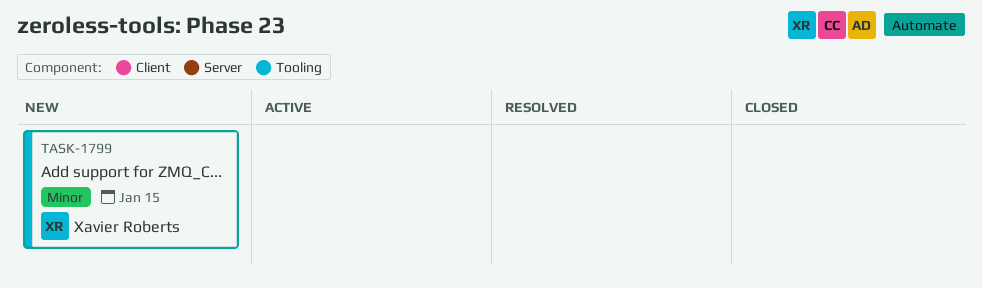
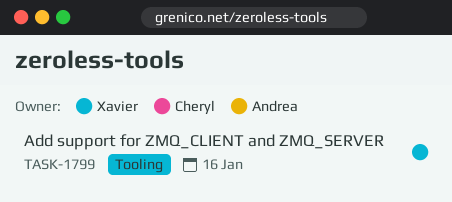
TASK-1799, due: Jan 15 -> Jan 16

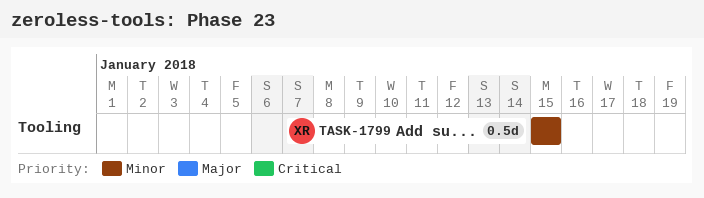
TASK-1799, due: Jan 16 -> Jan 15

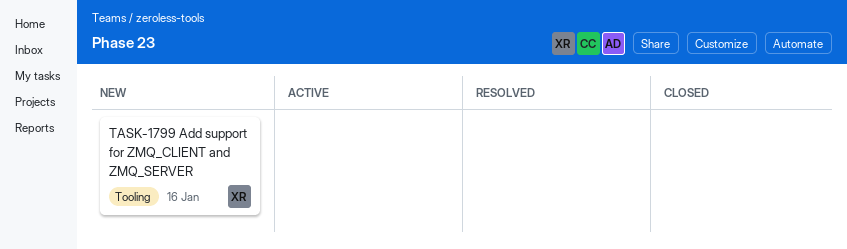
TASK-1799, due: Jan 15 -> Jan 16

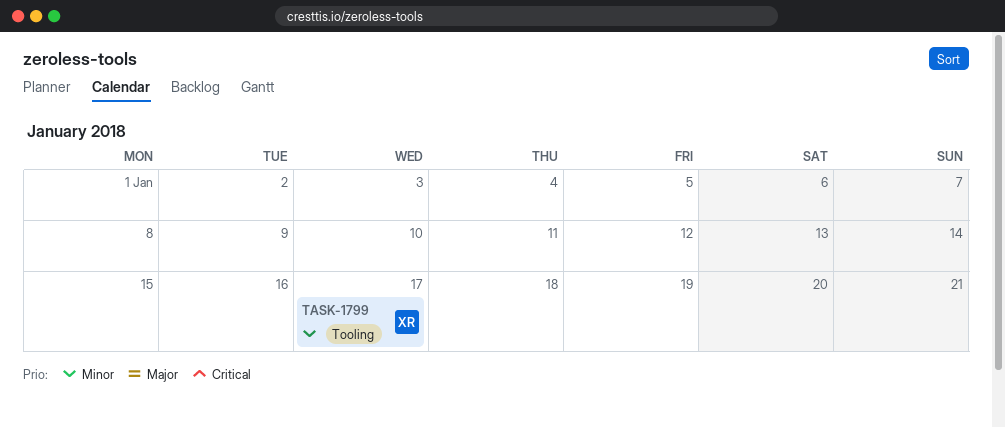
TASK-1799, due: Jan 16 -> Jan 17

